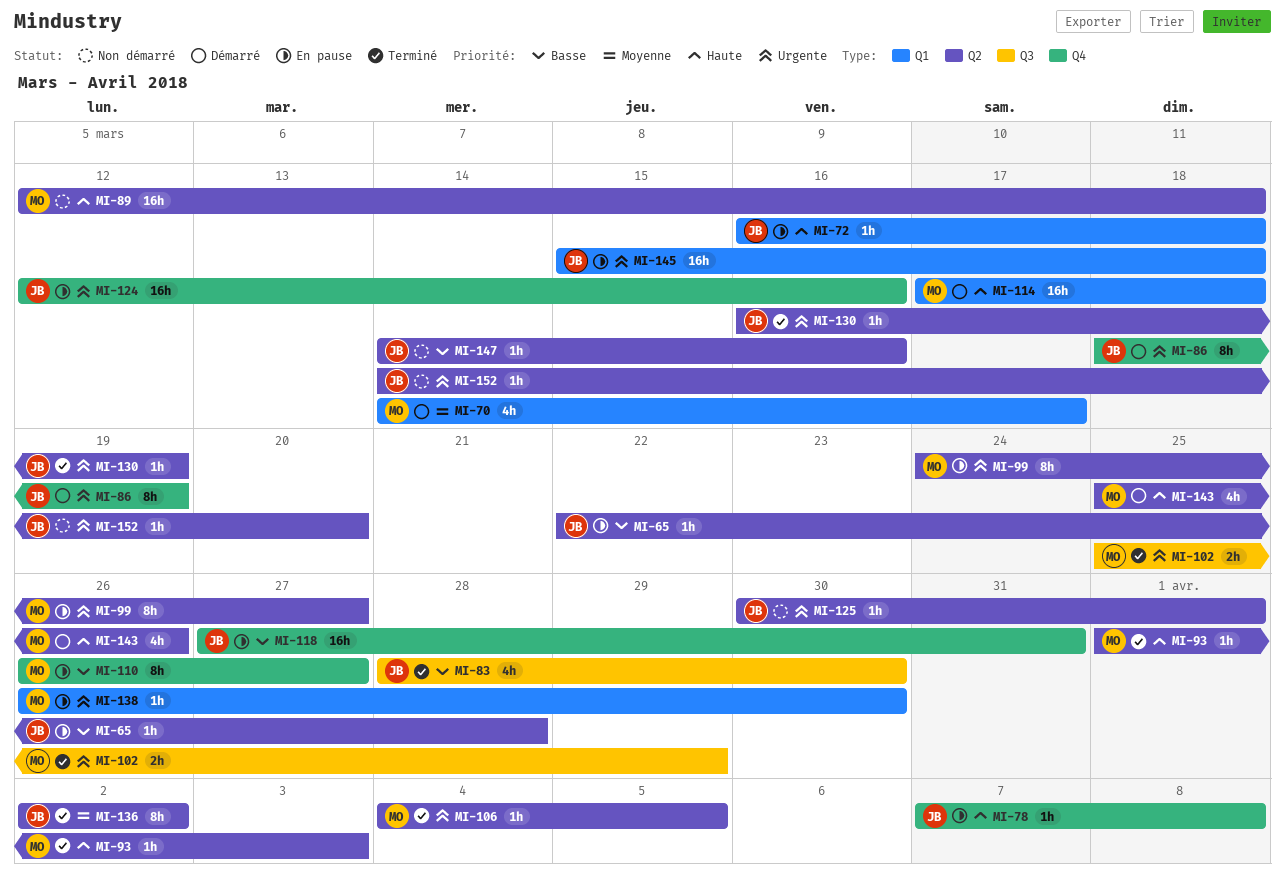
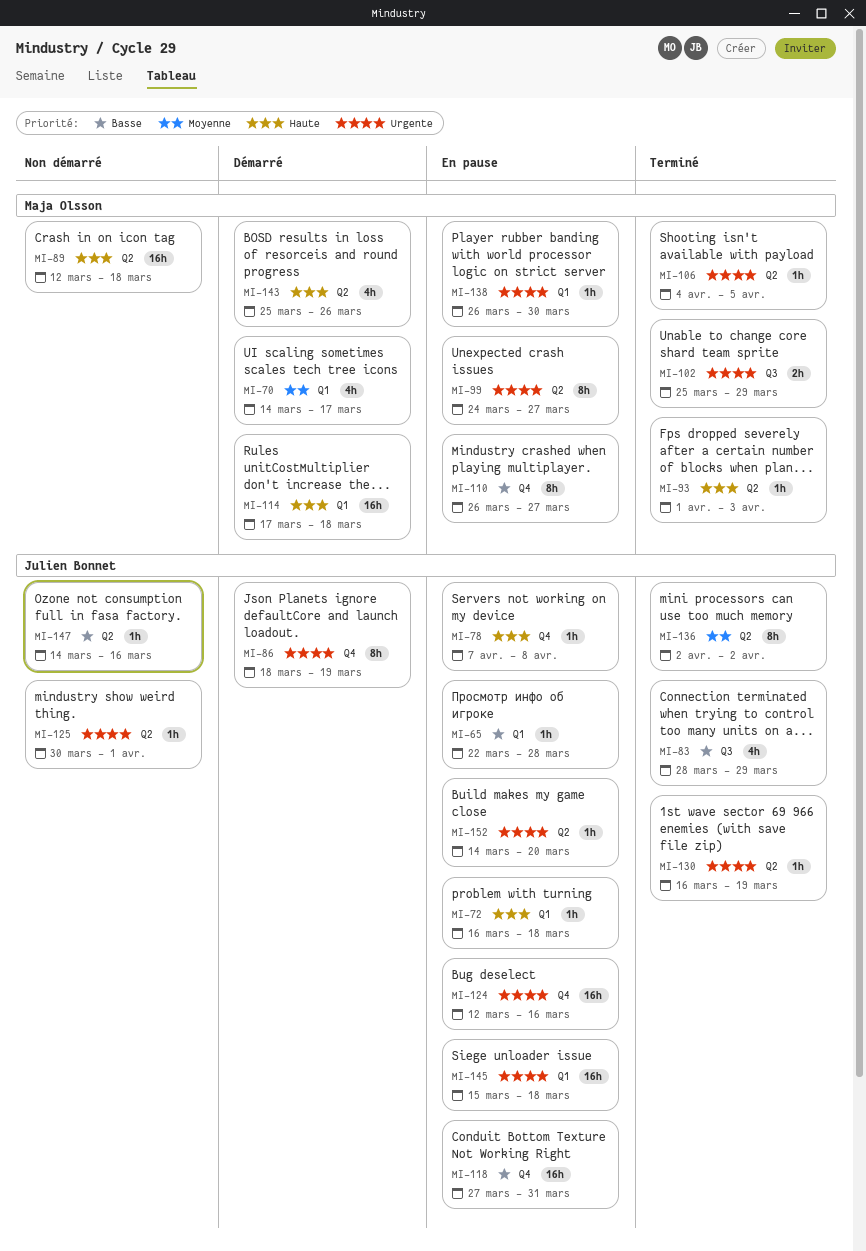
MI-65, label: Q2 -> Q1
MI-83, due: Mar 30 -> Mar 29
MI-152, status: Non démarré -> En pause

